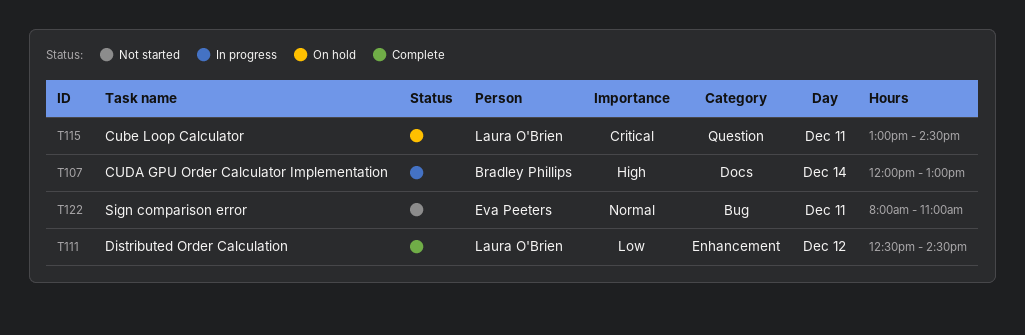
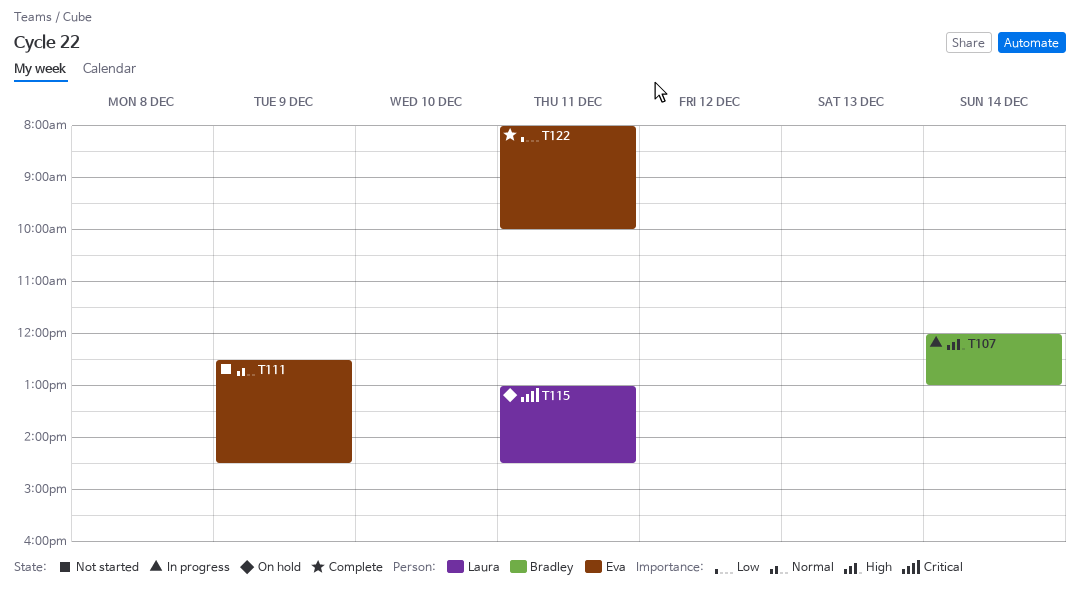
T111, status: Complete -> Not started
T111, owner: Laura O'Brien -> Eva Peeters
T111, priority: Low -> Normal
T111, day: Dec 12 -> Dec 9
T122, status: Not started -> Complete
T122, priority: Normal -> Low
T122, ends: 11:00 -> 10:00

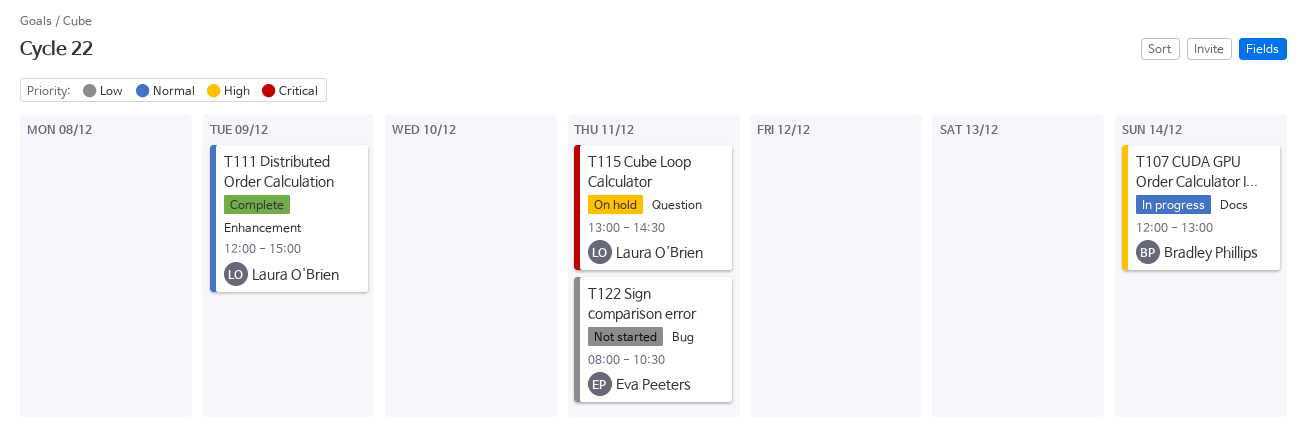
T111, status: Not started -> Complete
T111, owner: Eva Peeters -> Laura O'Brien
T111, begins: 12:30 -> 12:00
T111, ends: 14:30 -> 15:00
T122, status: Complete -> Not started
T122, ends: 10:00 -> 10:30

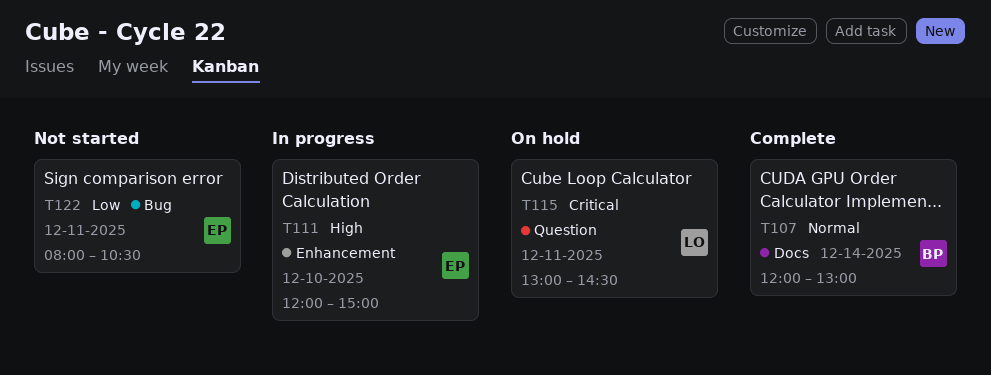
T107, status: In progress -> Complete
T107, priority: High -> Normal
T111, status: Complete -> In progress
T111, owner: Laura O'Brien -> Eva Peeters
T111, priority: Normal -> High
T111, day: Dec 9 -> Dec 10

